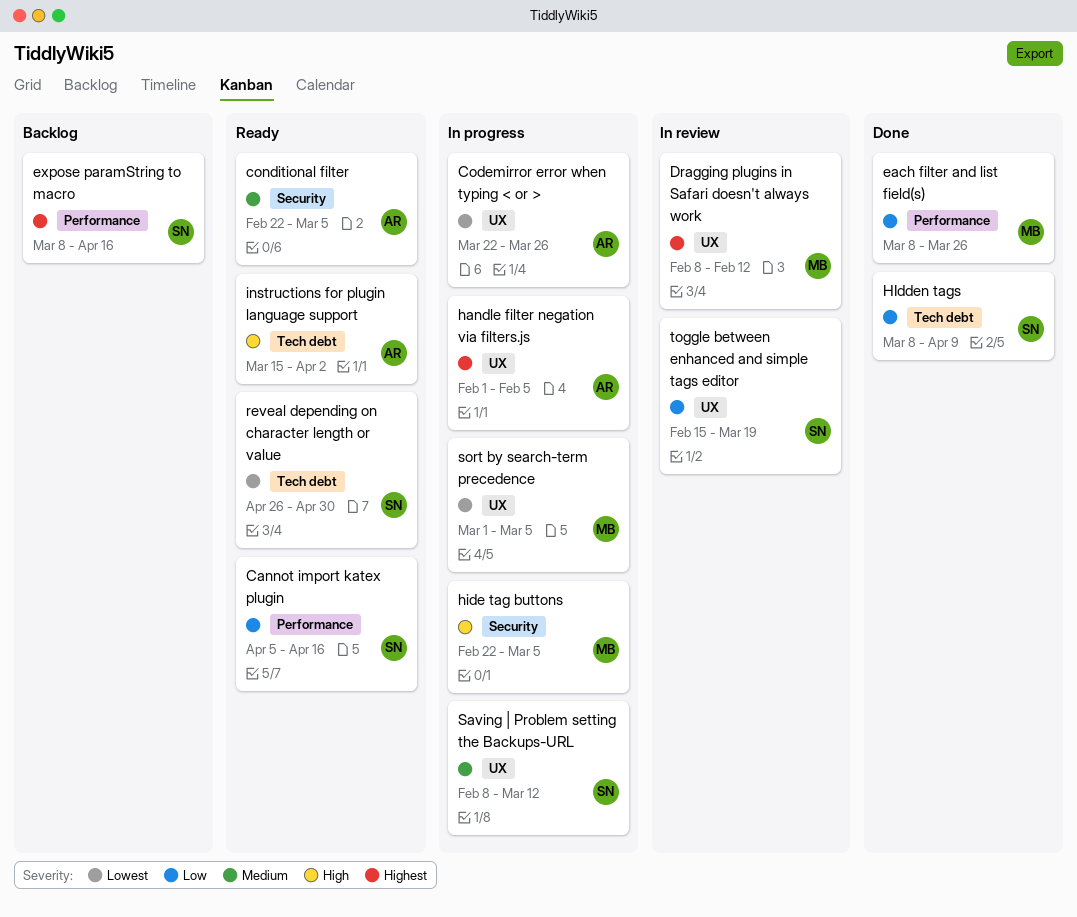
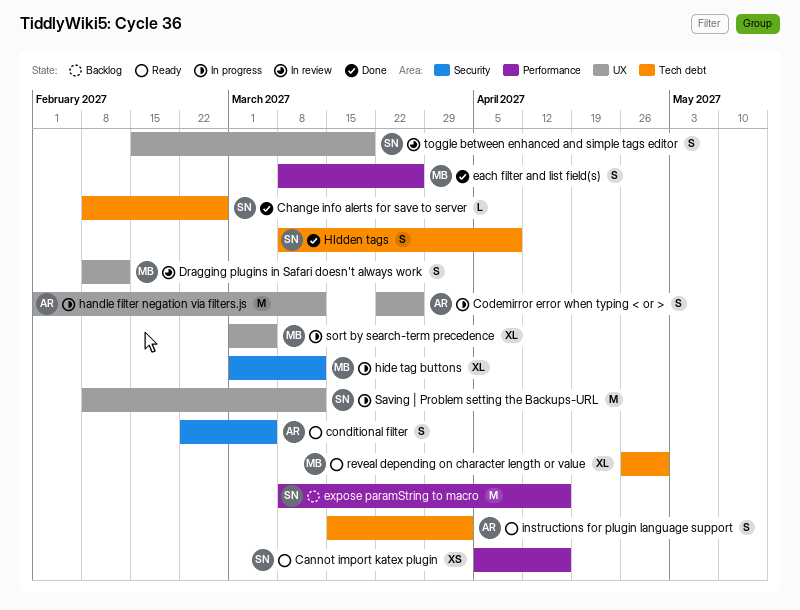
Change info alerts for save to server: none -> present
handle filter negation via filters.js, due: Feb 5 -> Mar 12
hide tag buttons, start: Feb 22 -> Mar 1
hide tag buttons, due: Mar 5 -> Mar 12
reveal depending on character length or value, owner: SN -> MB

